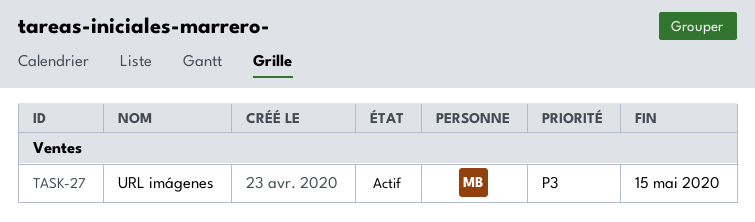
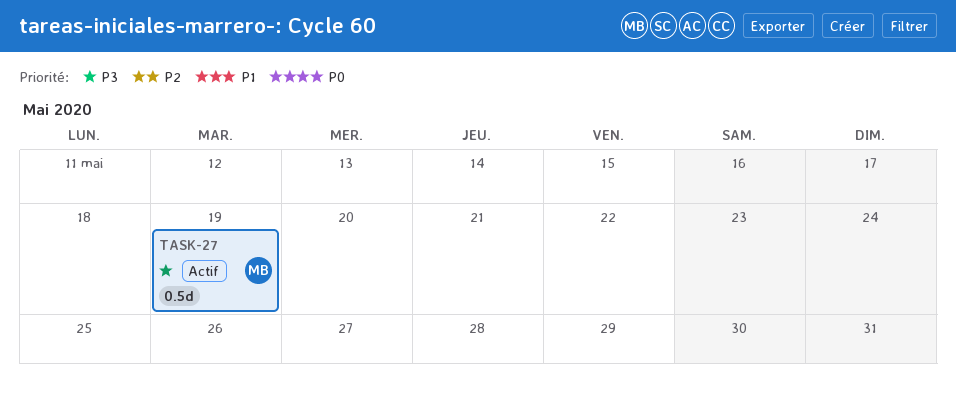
TASK-27, due: May 15 -> May 19

